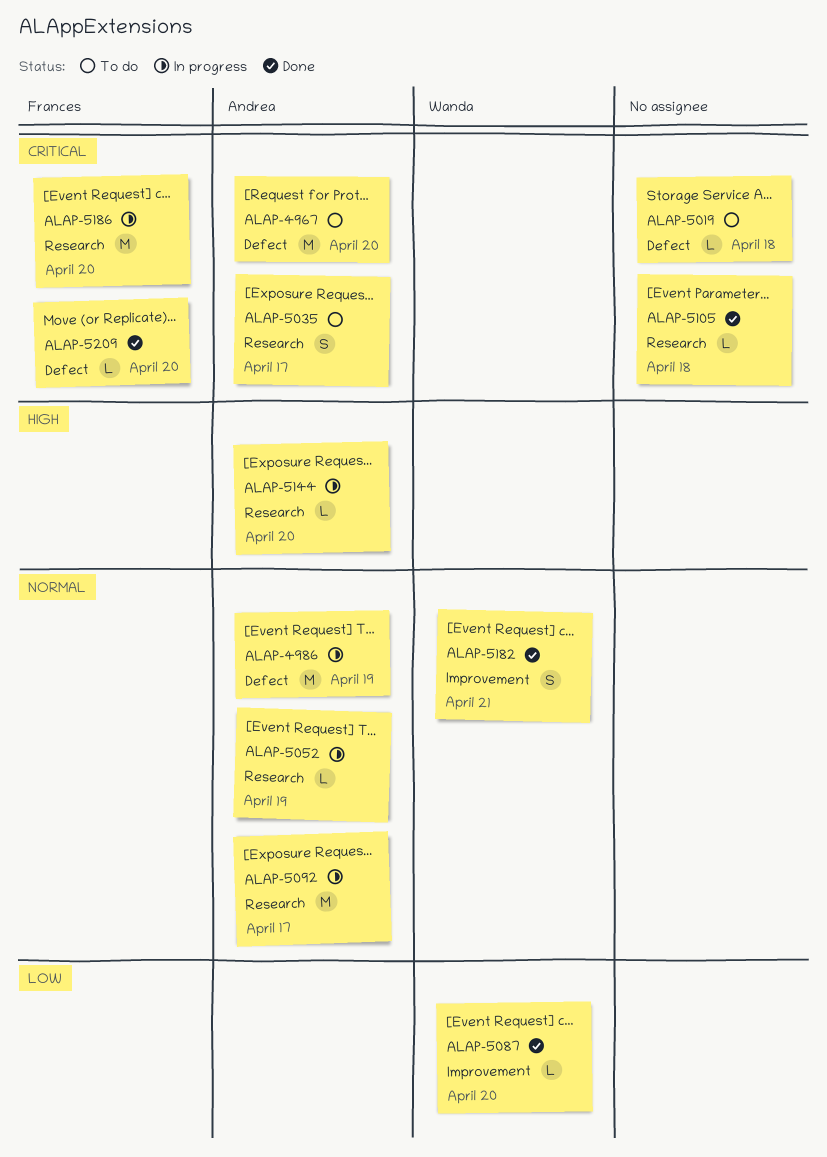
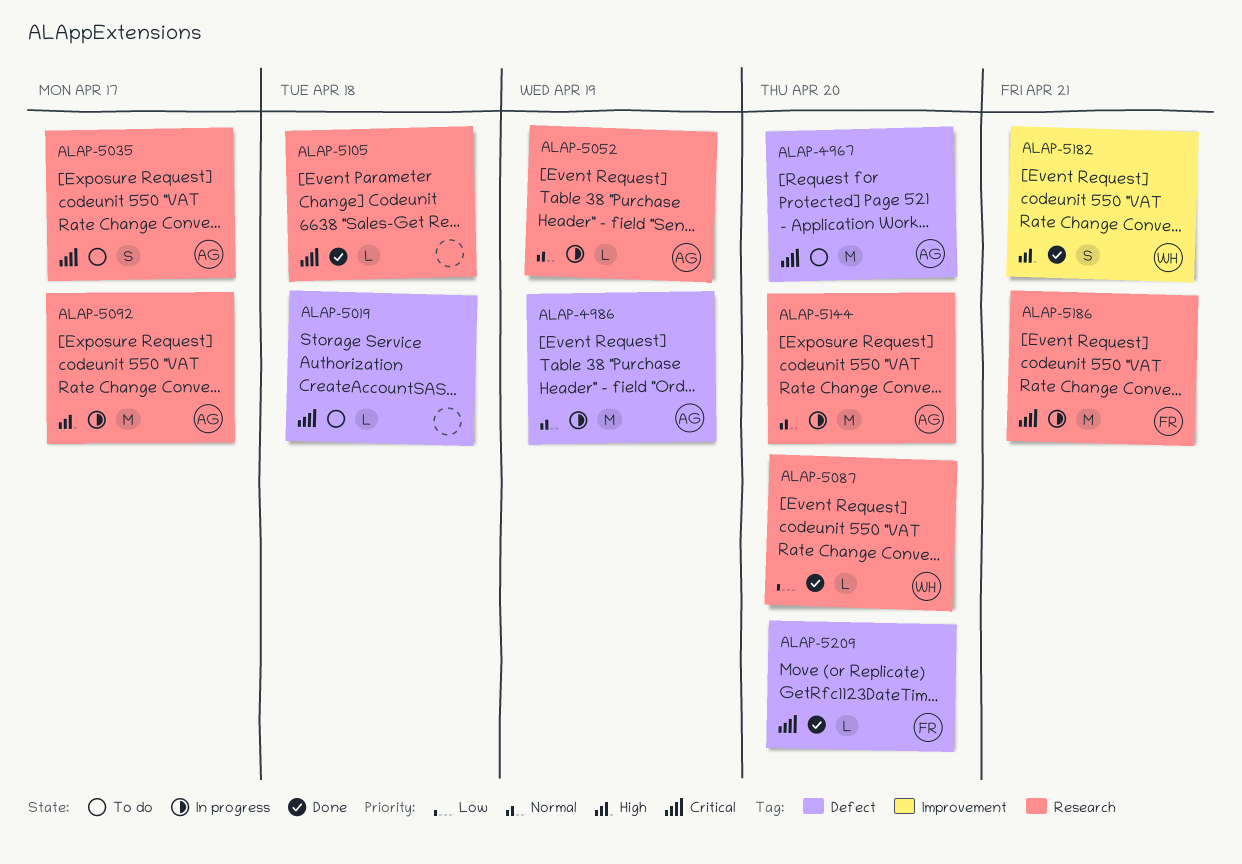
ALAP-5087, label: Improvement -> Research
ALAP-5092, priority: Normal -> High
ALAP-5144, priority: High -> Normal
ALAP-5144, estimate: L -> M
ALAP-5182, priority: Normal -> High
ALAP-5186, due: Apr 20 -> Apr 21

